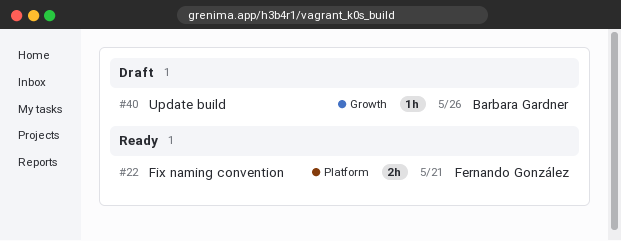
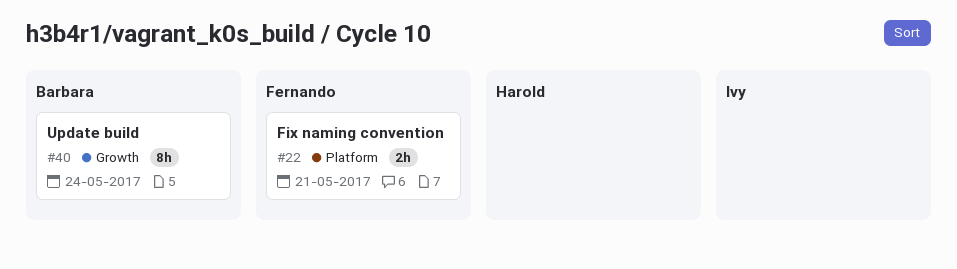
#40, estimate: 1h -> 8h
#40, due: May 26 -> May 24

